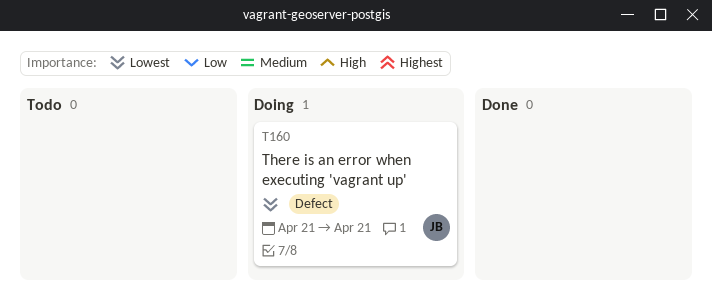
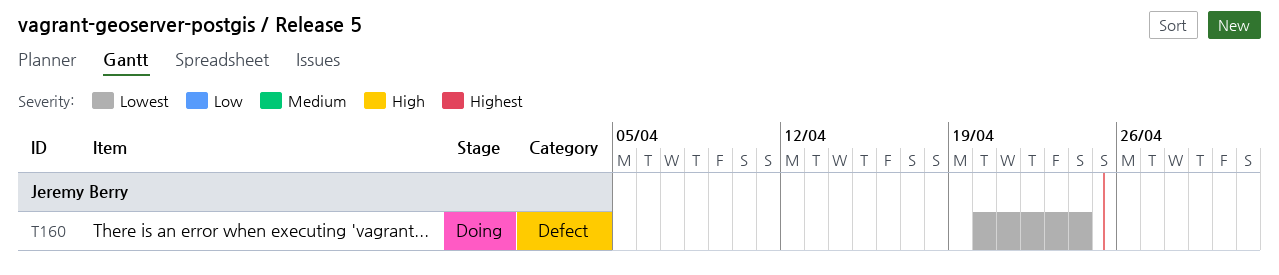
T160, start: Apr 21 -> Apr 20
T160, due: Apr 21 -> Apr 24

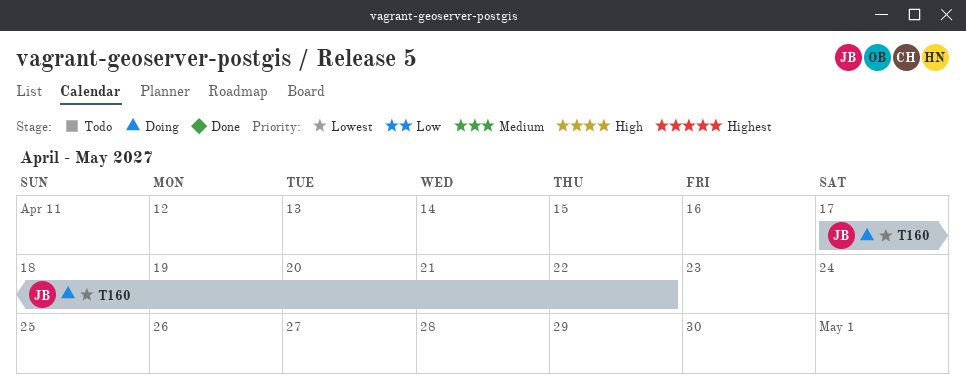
T160, start: Apr 20 -> Apr 17
T160, due: Apr 24 -> Apr 22

